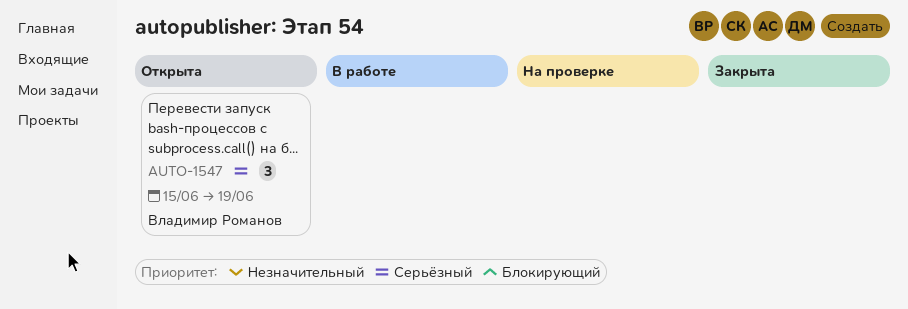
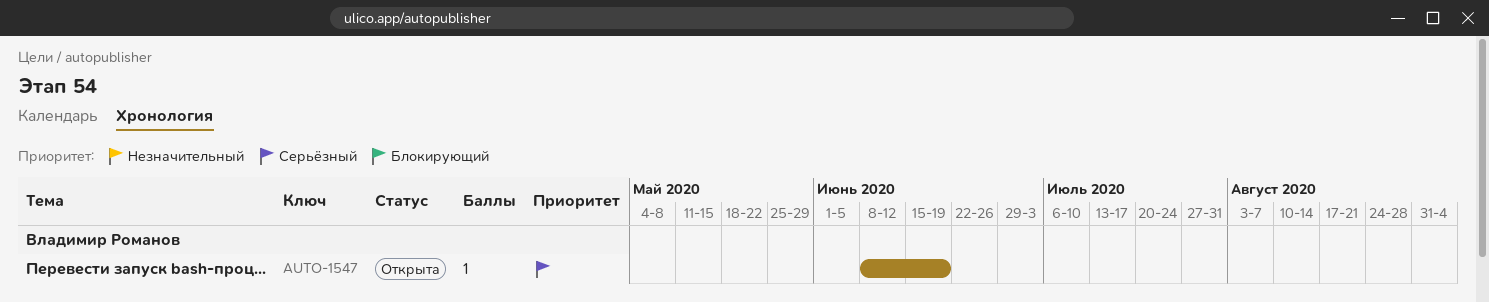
AUTO-1547, estimate: 3 -> 1
AUTO-1547, start: Jun 15 -> Jun 8

